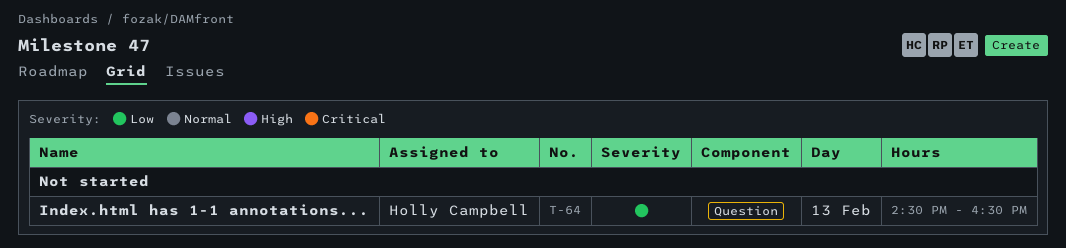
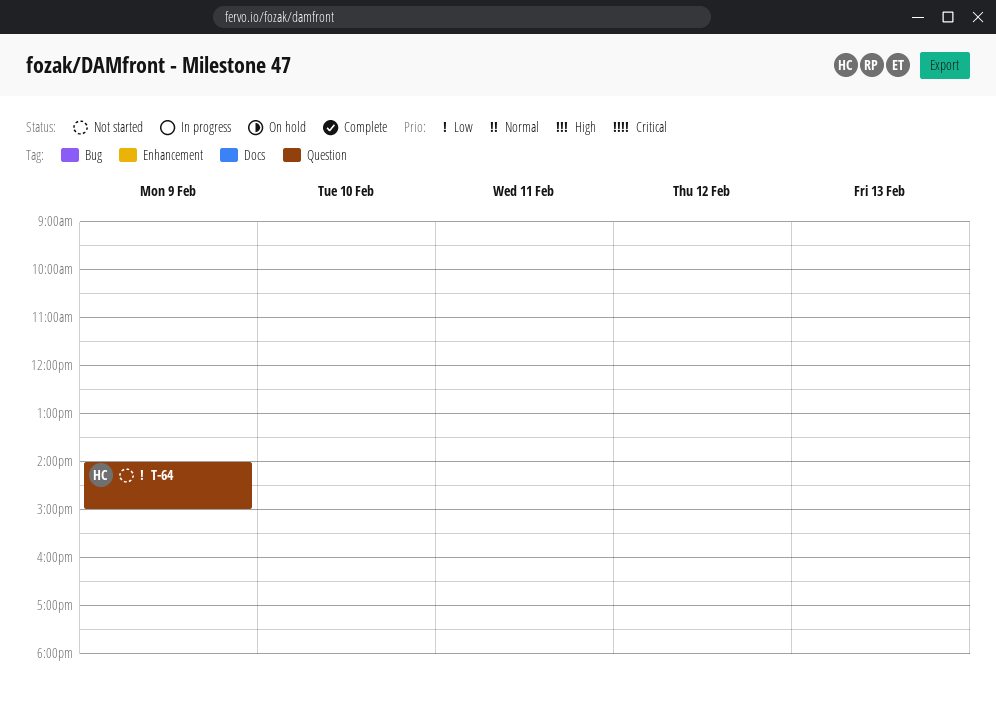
T-64, day: Feb 13 -> Feb 9
T-64, begins: 14:30 -> 14:00
T-64, ends: 16:30 -> 15:00

